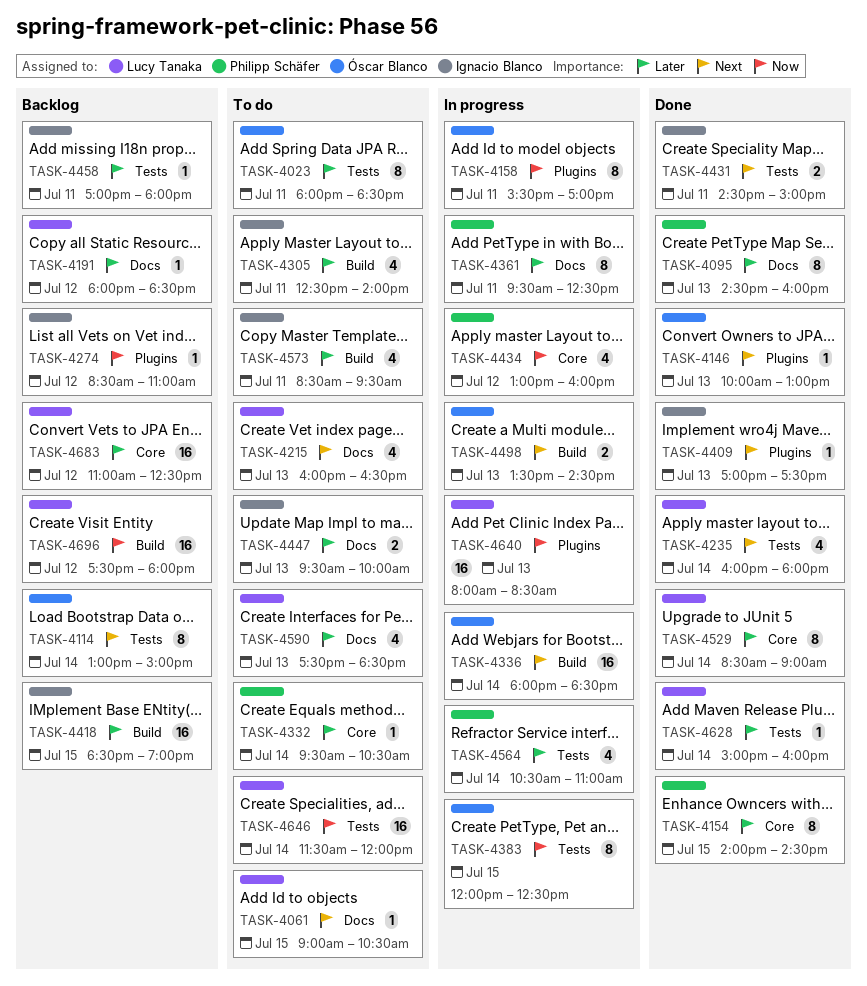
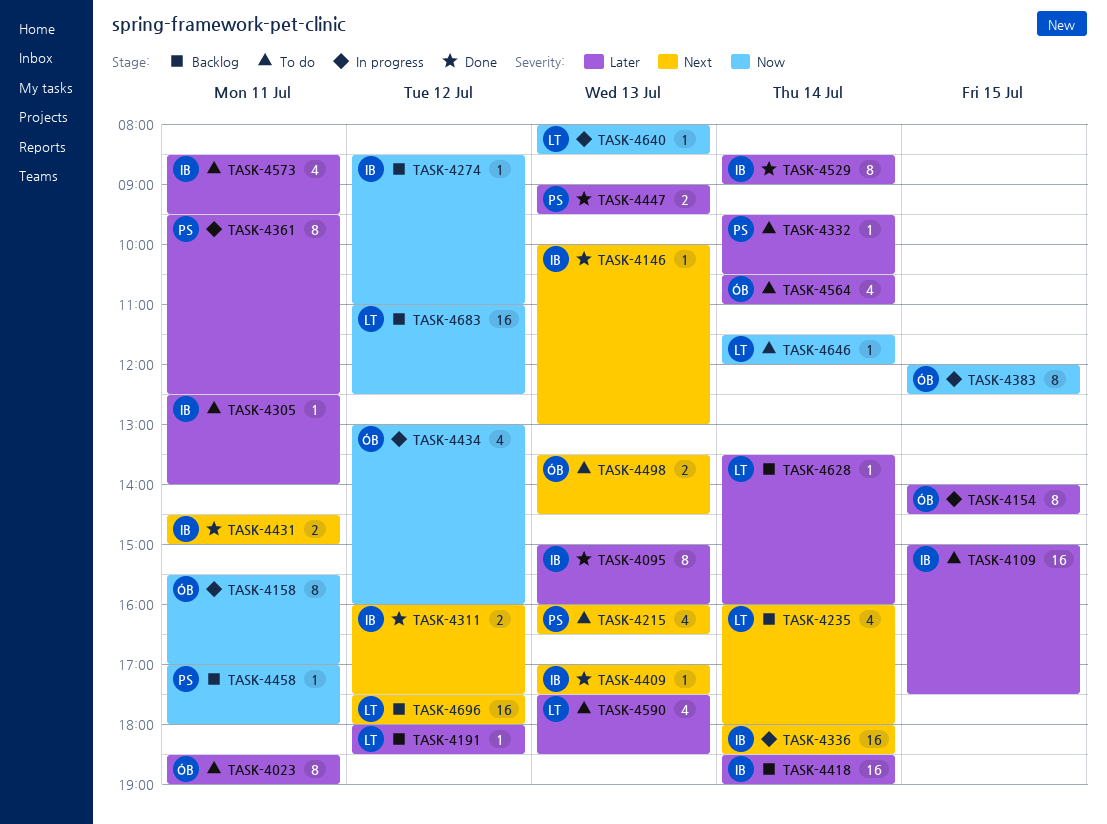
TASK-4023, begins: 18:00 -> 18:30
TASK-4023, ends: 18:30 -> 19:00
TASK-4061: present -> none
TASK-4095, owner: Philipp Schäfer -> Ignacio Blanco
TASK-4095, begins: 14:30 -> 15:00
TASK-4109: none -> present
TASK-4114: present -> none
TASK-4146, owner: Óscar Blanco -> Ignacio Blanco
TASK-4154, status: Done -> In progress
TASK-4154, owner: Philipp Schäfer -> Óscar Blanco
TASK-4215, owner: Lucy Tanaka -> Philipp Schäfer
TASK-4235, status: Done -> Backlog
TASK-4305, estimate: 4 -> 1
TASK-4311: none -> present
TASK-4336, owner: Óscar Blanco -> Ignacio Blanco
TASK-4418, day: Jul 15 -> Jul 14
TASK-4434, owner: Philipp Schäfer -> Óscar Blanco
TASK-4447, status: To do -> Done
TASK-4447, owner: Ignacio Blanco -> Philipp Schäfer
TASK-4447, begins: 09:30 -> 09:00
TASK-4447, ends: 10:00 -> 09:30
TASK-4458, owner: Ignacio Blanco -> Philipp Schäfer
TASK-4458, priority: Later -> Now
TASK-4498, status: In progress -> To do
TASK-4529, owner: Lucy Tanaka -> Ignacio Blanco
TASK-4564, status: In progress -> To do
TASK-4564, owner: Philipp Schäfer -> Óscar Blanco
TASK-4628, status: Done -> Backlog
TASK-4628, begins: 15:00 -> 13:30
TASK-4640, estimate: 16 -> 1
TASK-4646, estimate: 16 -> 1
TASK-4683, priority: Later -> Now
TASK-4696, priority: Now -> Next

